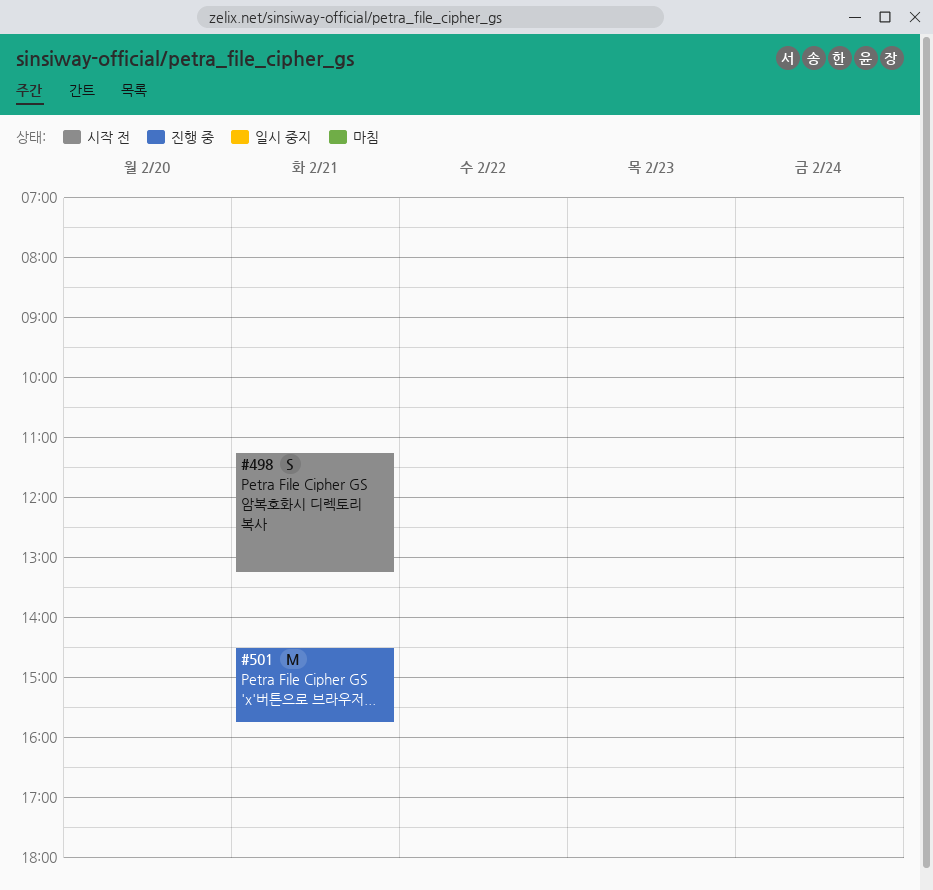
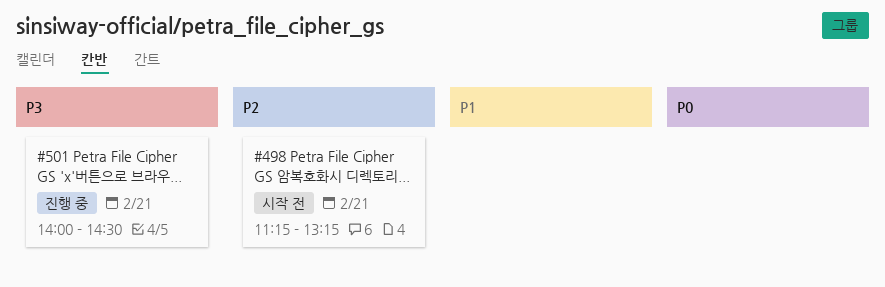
#501, begins: 14:30 -> 14:00
#501, ends: 15:45 -> 14:30

